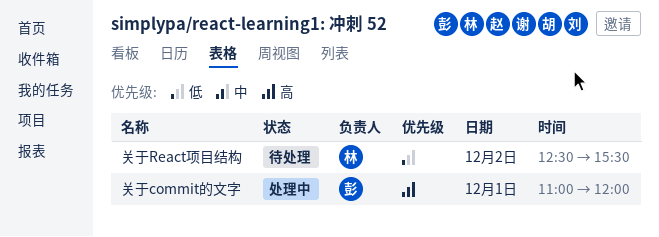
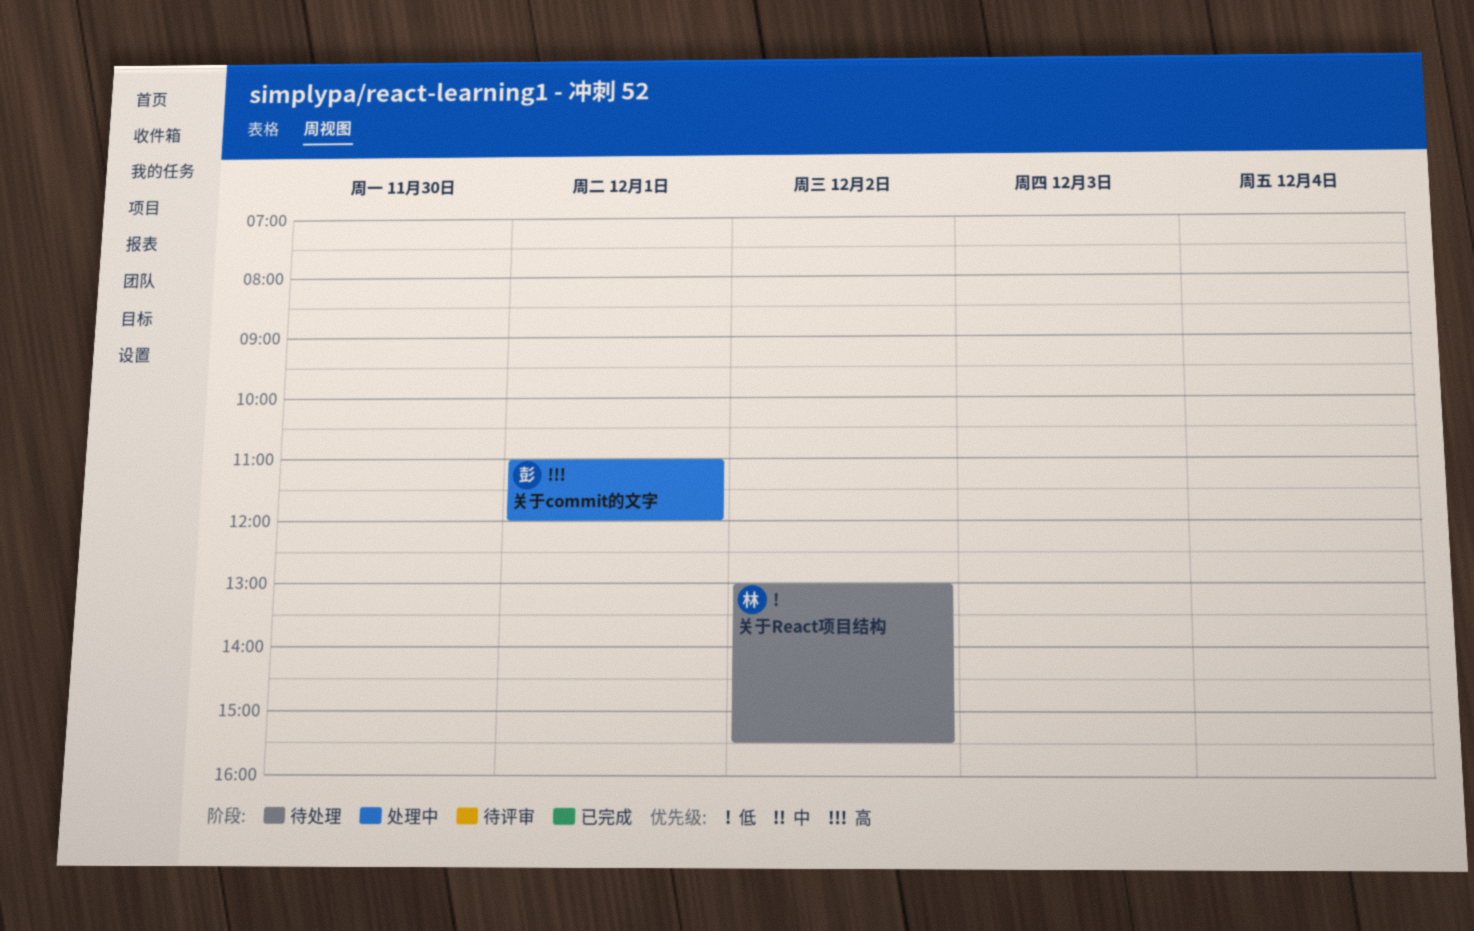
关于React项目结构, begins: 12:30 -> 13:00

